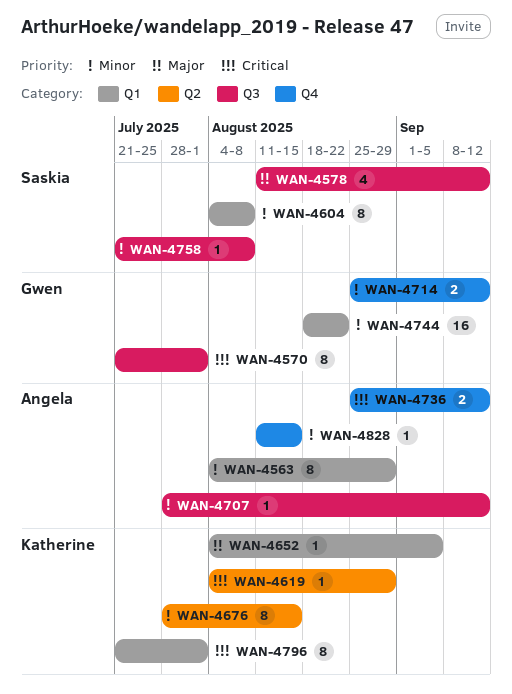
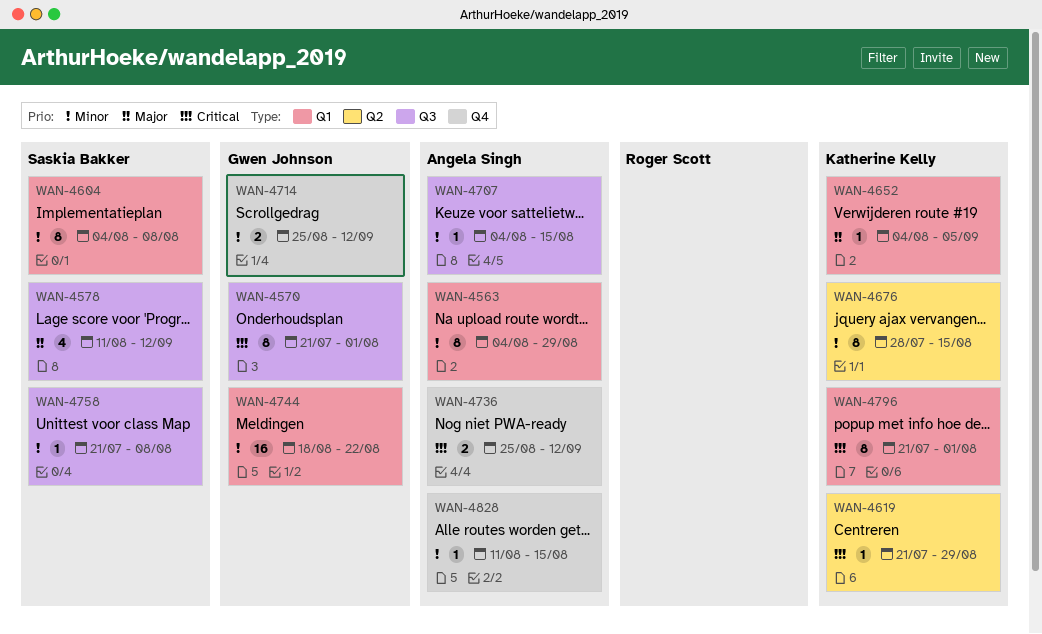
WAN-4619, start: Aug 4 -> Jul 21
WAN-4707, start: Jul 28 -> Aug 4
WAN-4707, due: Sep 12 -> Aug 15

